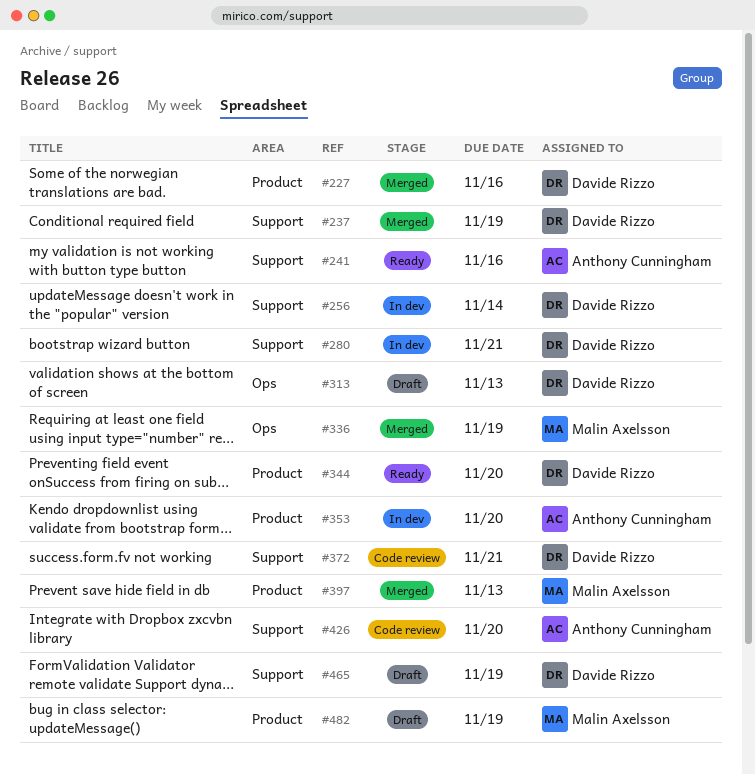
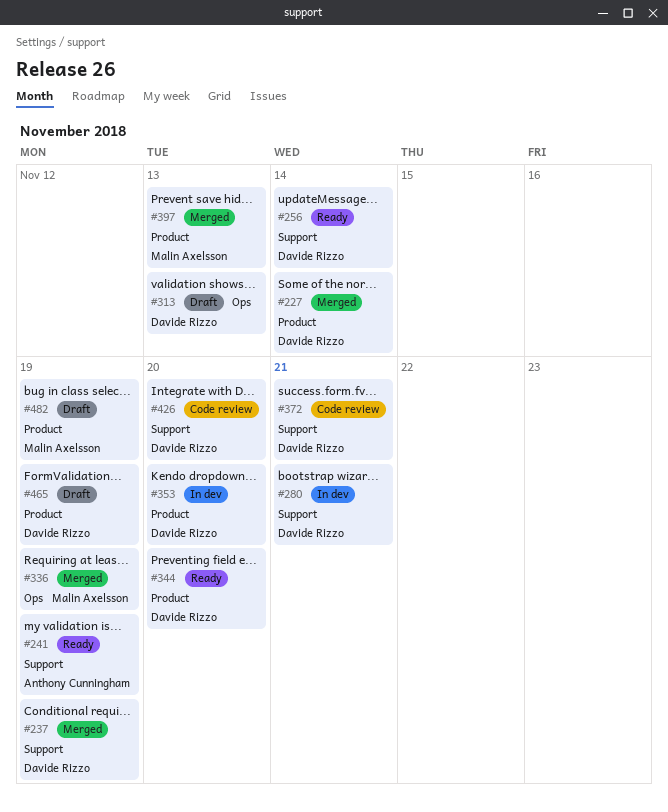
#227, due: Nov 16 -> Nov 14
#241, due: Nov 16 -> Nov 19
#256, status: In dev -> Ready
#353, owner: Anthony Cunningham -> Davide Rizzo
#426, owner: Anthony Cunningham -> Davide Rizzo
#465, label: Support -> Product

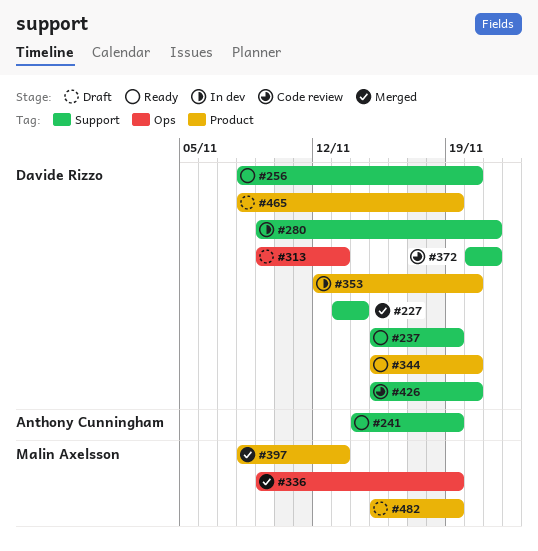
#227, label: Product -> Support
#237, status: Merged -> Ready
#256, due: Nov 14 -> Nov 20

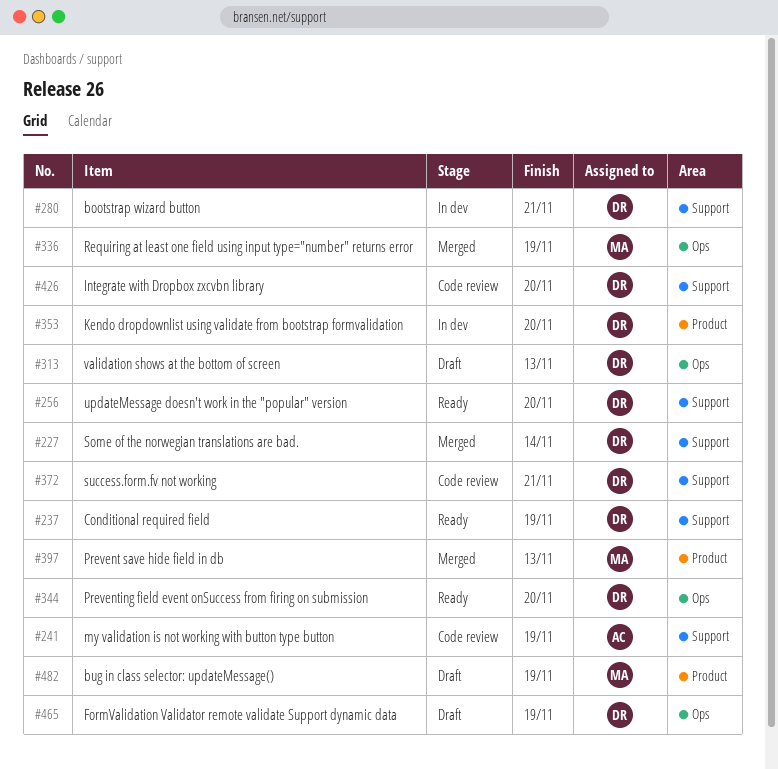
#241, status: Ready -> Code review
#344, label: Product -> Ops
#465, label: Product -> Ops

